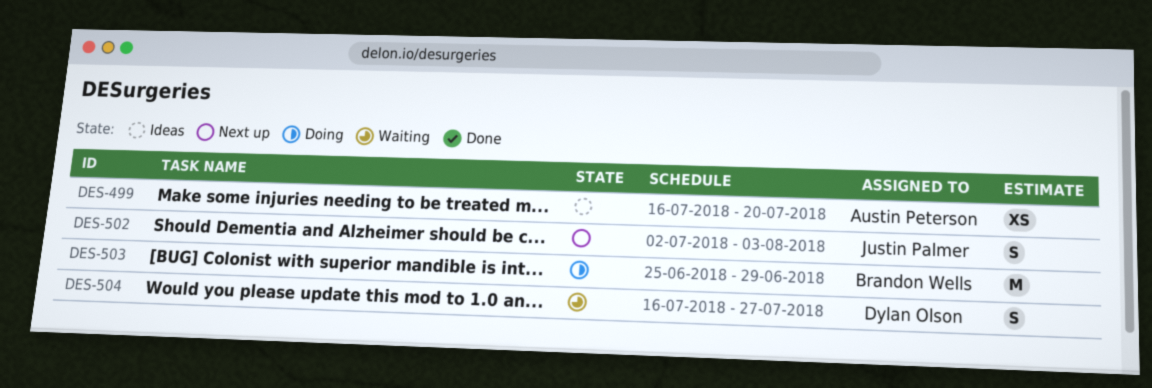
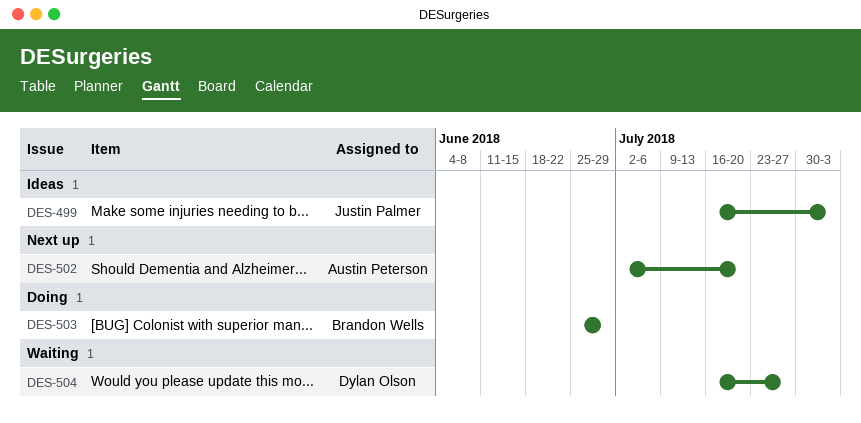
DES-499, owner: Austin Peterson -> Justin Palmer
DES-499, due: Jul 20 -> Aug 3
DES-502, owner: Justin Palmer -> Austin Peterson
DES-502, due: Aug 3 -> Jul 20

